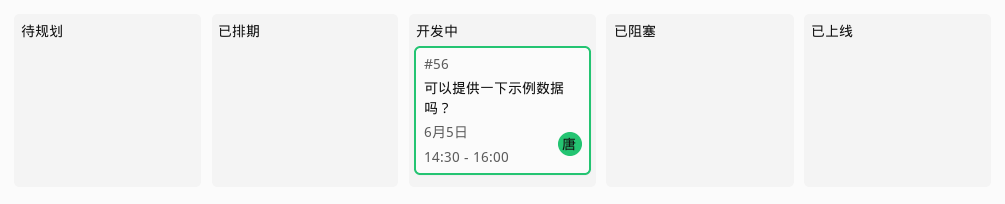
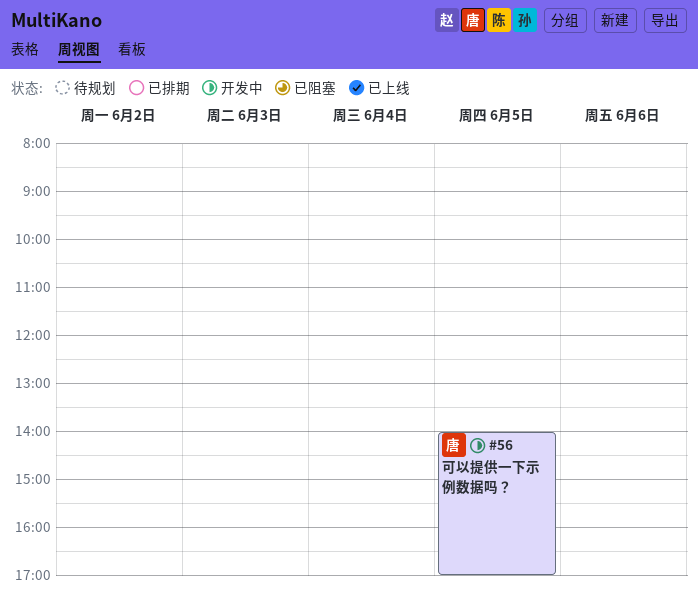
#56, begins: 14:30 -> 14:00
#56, ends: 16:00 -> 17:00

